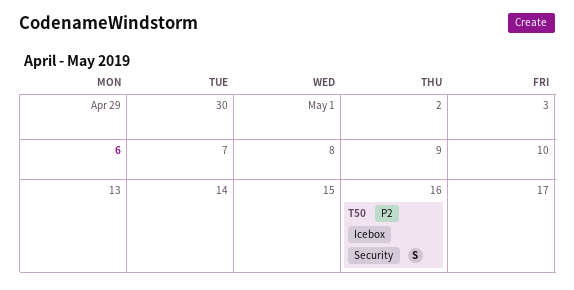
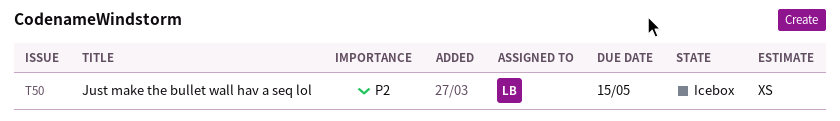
T50, estimate: S -> XS
T50, due: May 16 -> May 15

